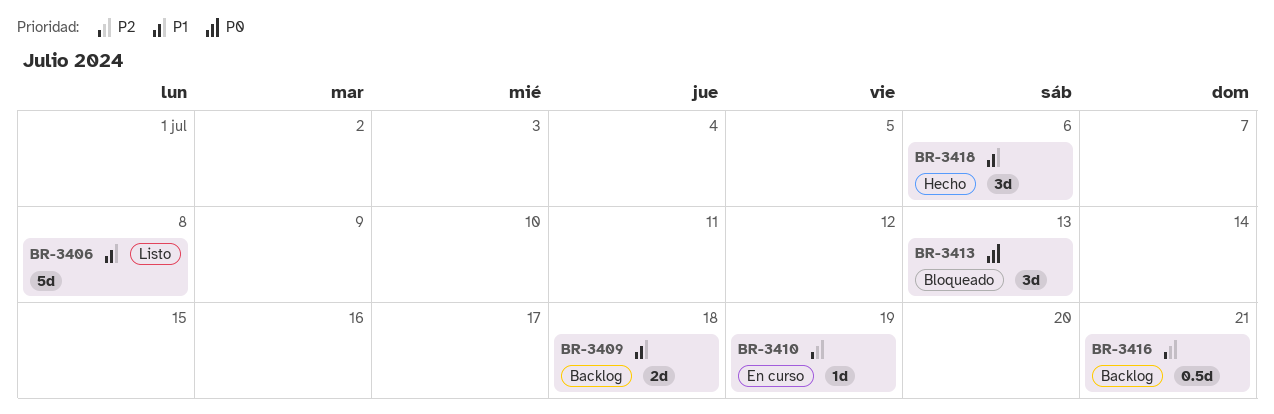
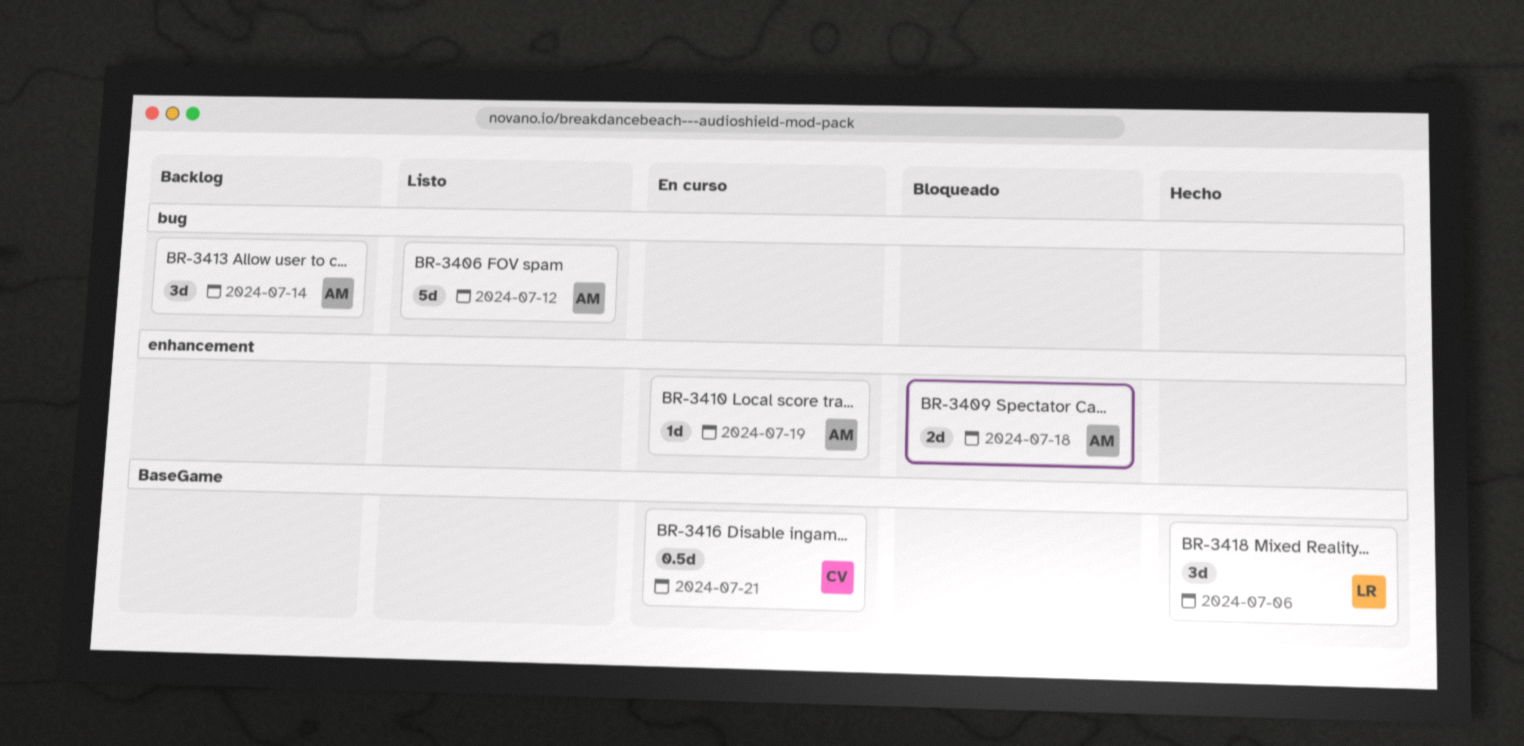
BR-3406, due: Jul 8 -> Jul 12
BR-3409, status: Backlog -> Bloqueado
BR-3413, status: Bloqueado -> Backlog
BR-3413, due: Jul 13 -> Jul 14
BR-3416, status: Backlog -> En curso

